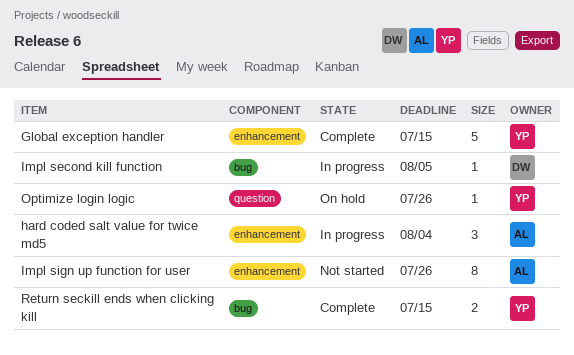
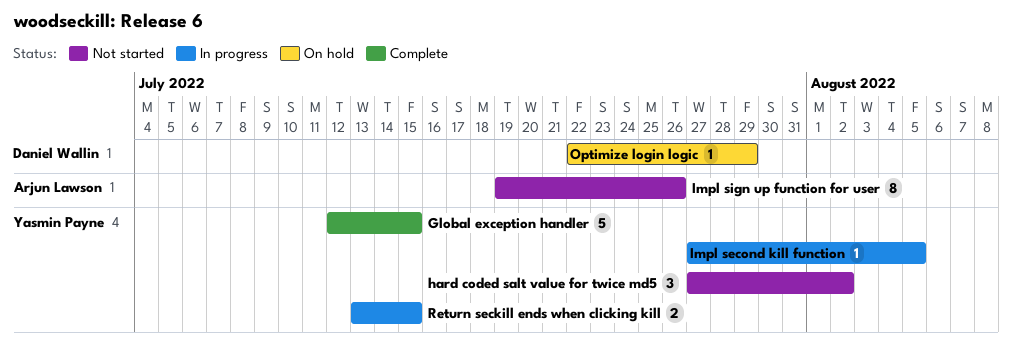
hard coded salt value for twice md5, status: In progress -> Not started
hard coded salt value for twice md5, owner: Arjun Lawson -> Yasmin Payne
hard coded salt value for twice md5, due: Aug 4 -> Aug 2
Impl second kill function, owner: Daniel Wallin -> Yasmin Payne
Optimize login logic, owner: Yasmin Payne -> Daniel Wallin
Optimize login logic, due: Jul 26 -> Jul 29
Return seckill ends when clicking kill, status: Complete -> In progress

